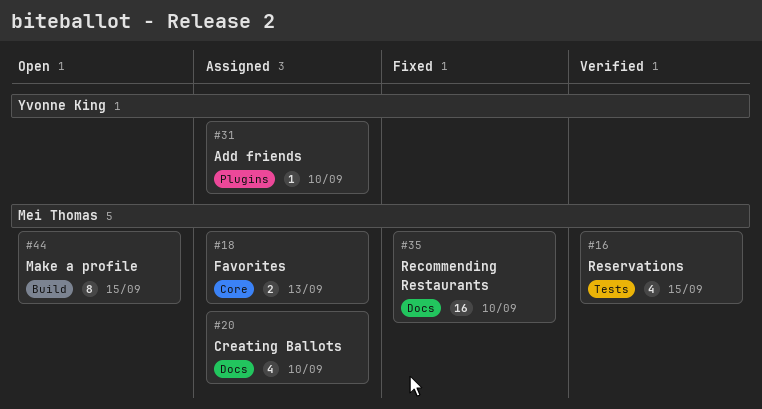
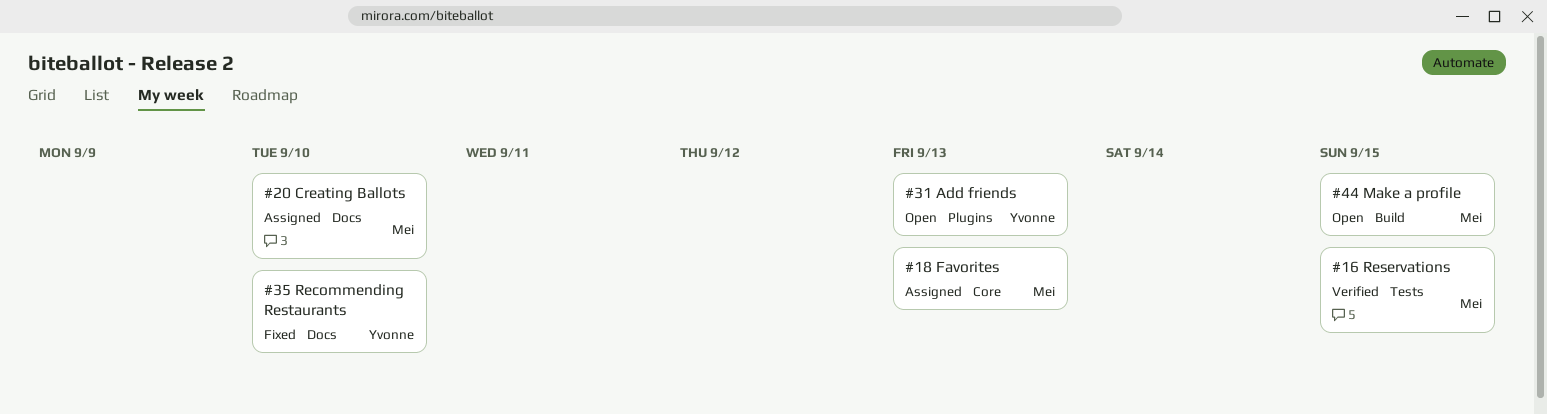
#31, status: Assigned -> Open
#31, due: Sep 10 -> Sep 13
#35, owner: Mei Thomas -> Yvonne King

